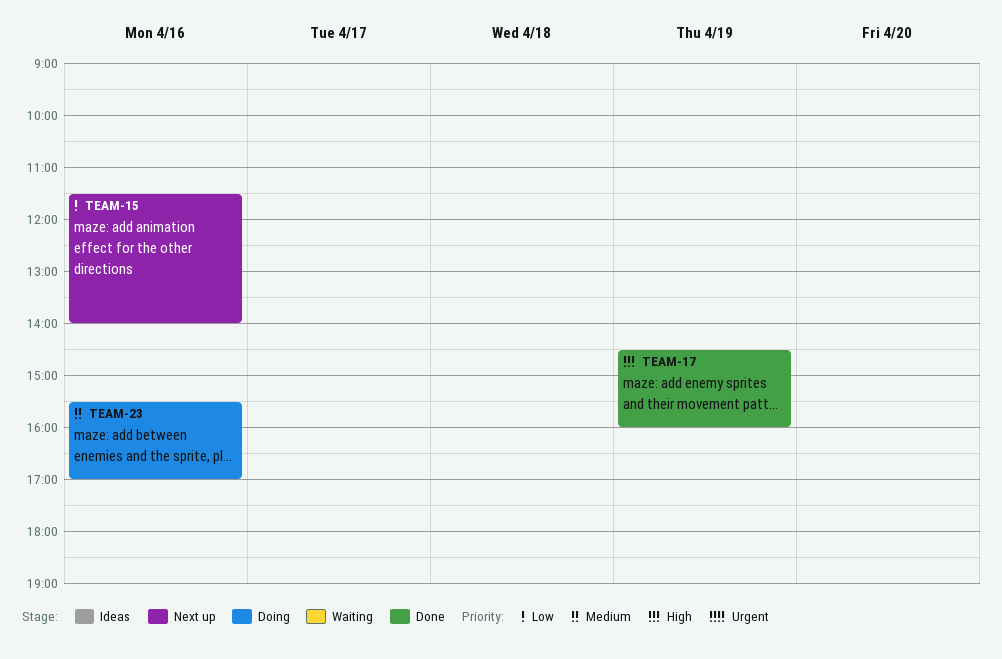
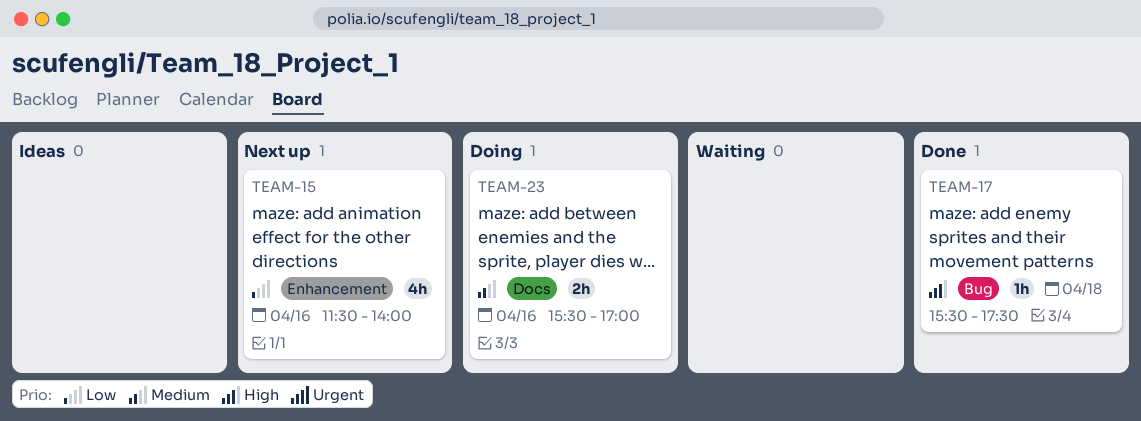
TEAM-17, day: Apr 19 -> Apr 18
TEAM-17, begins: 14:30 -> 15:30
TEAM-17, ends: 16:00 -> 17:30

